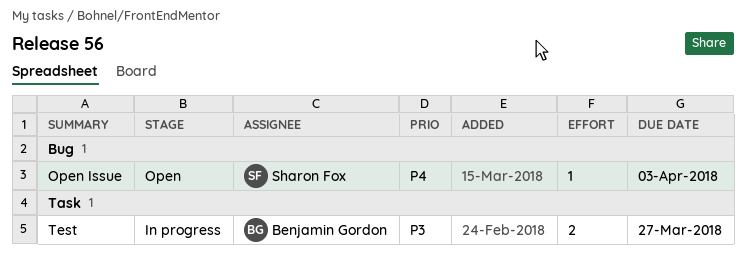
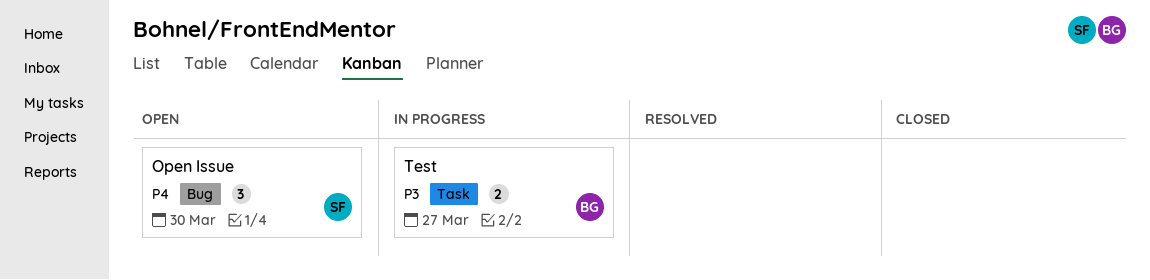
Open Issue, estimate: 1 -> 3
Open Issue, due: Apr 3 -> Mar 30

